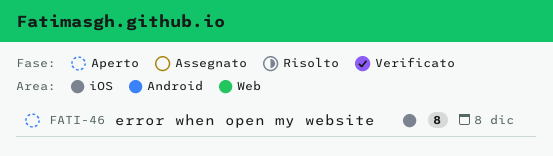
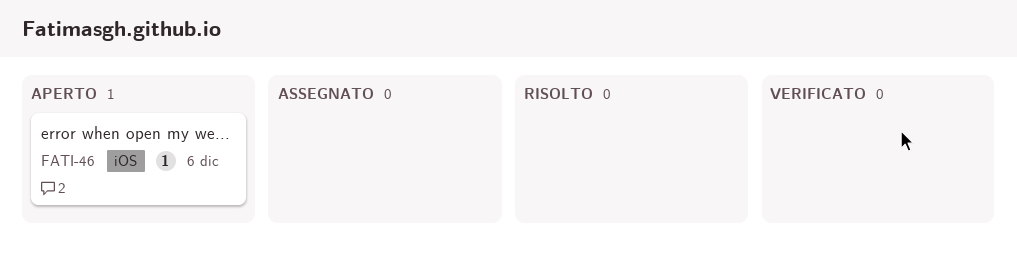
FATI-46, estimate: 8 -> 1
FATI-46, due: Dec 8 -> Dec 6

